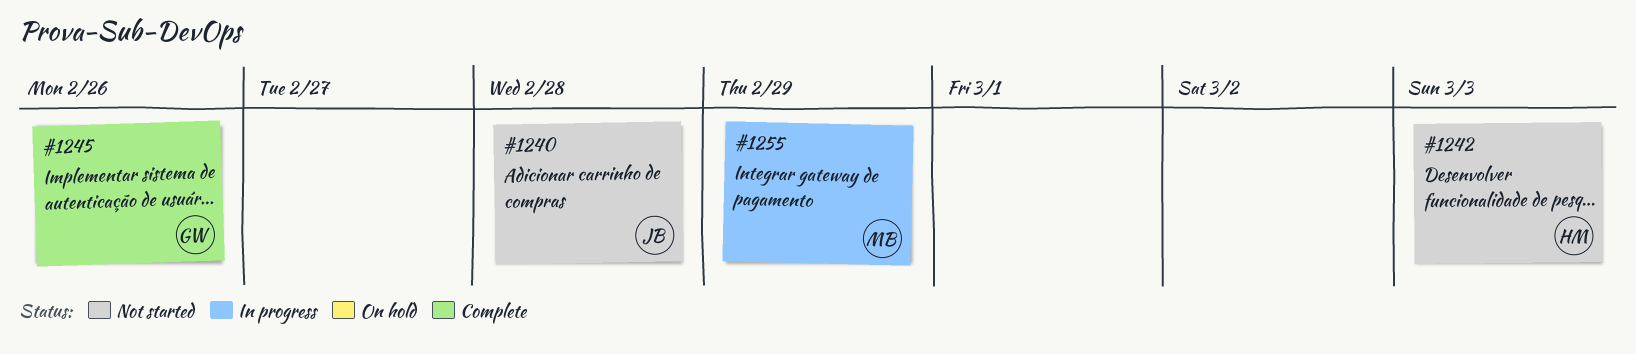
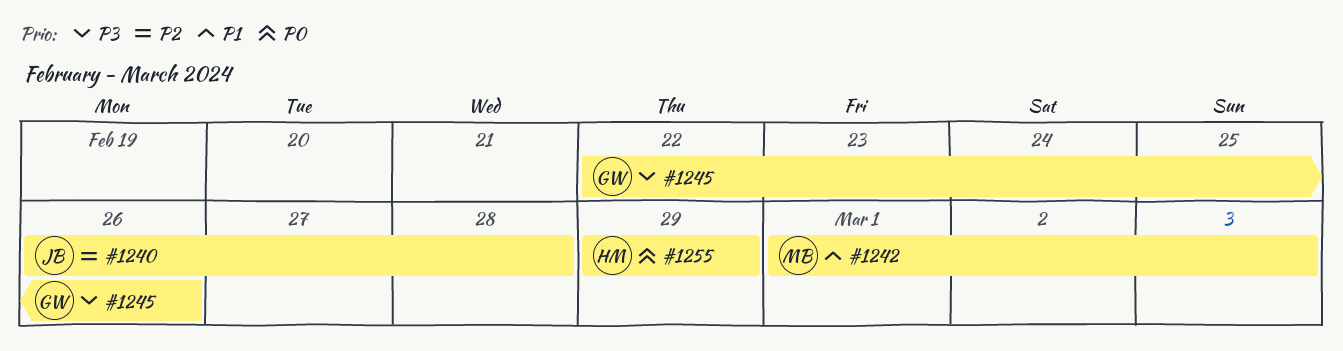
#1242, owner: HM -> MB
#1255, owner: MB -> HM

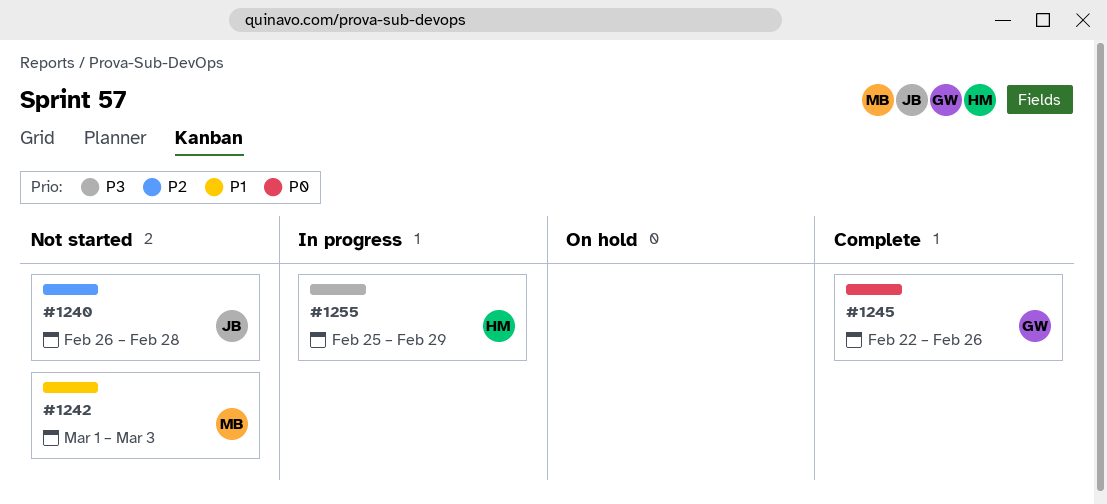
#1245, priority: P3 -> P0
#1255, priority: P0 -> P3
#1255, start: Feb 29 -> Feb 25

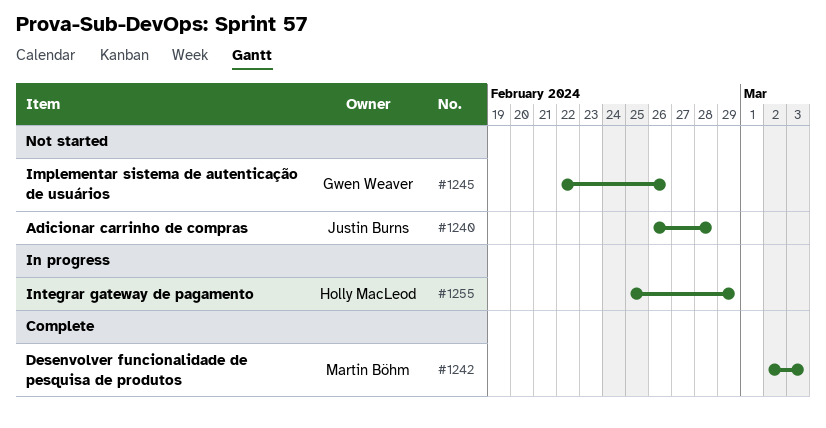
#1242, status: Not started -> Complete
#1242, start: Mar 1 -> Mar 2
#1245, status: Complete -> Not started

